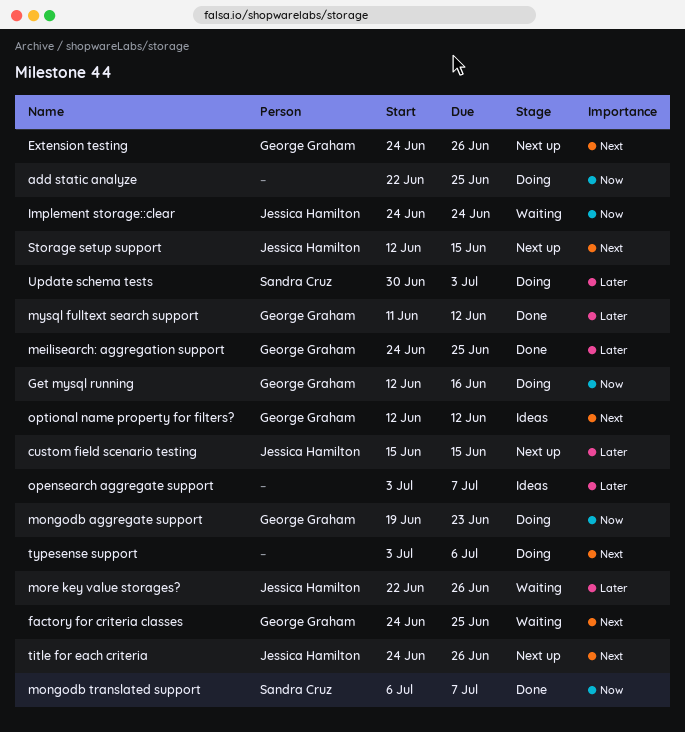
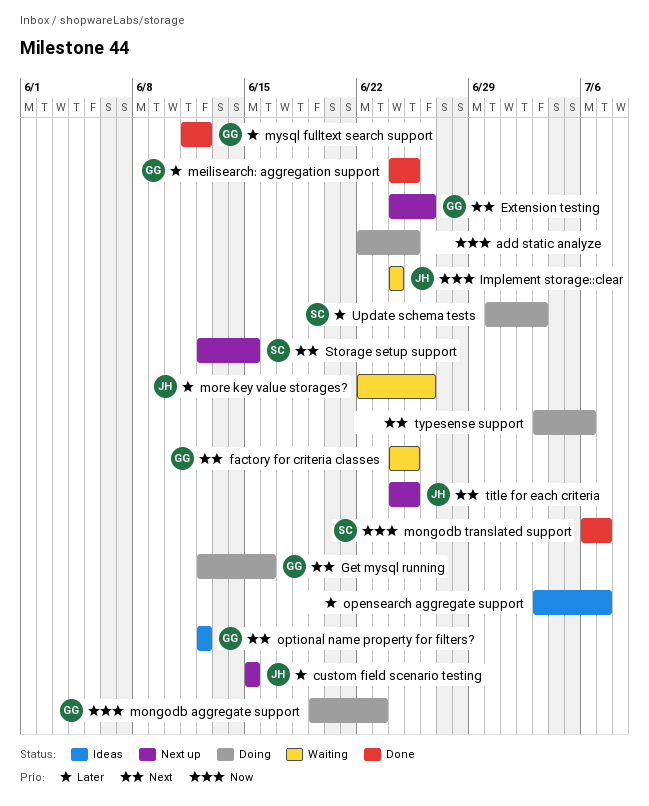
Get mysql running, priority: Now -> Next
Storage setup support, owner: Jessica Hamilton -> Sandra Cruz
title for each criteria, due: Jun 26 -> Jun 25

